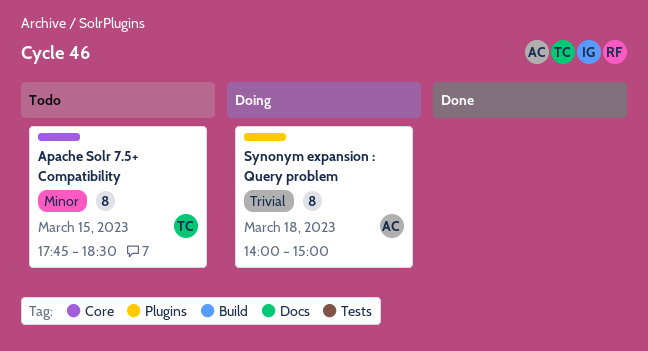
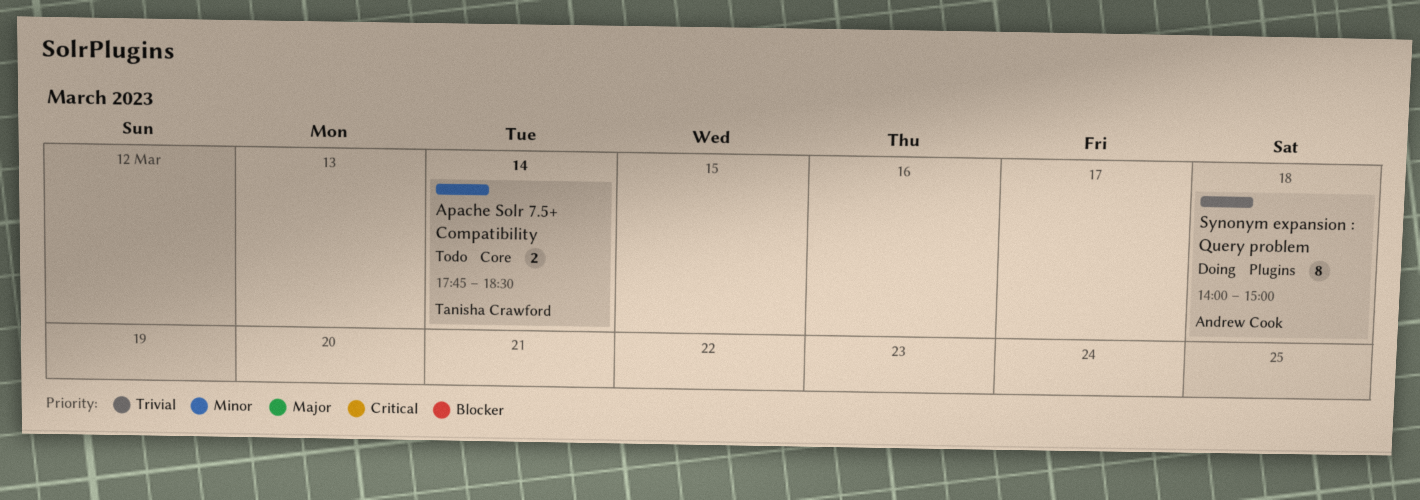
Apache Solr 7.5+ Compatibility, estimate: 8 -> 2
Apache Solr 7.5+ Compatibility, day: Mar 15 -> Mar 14

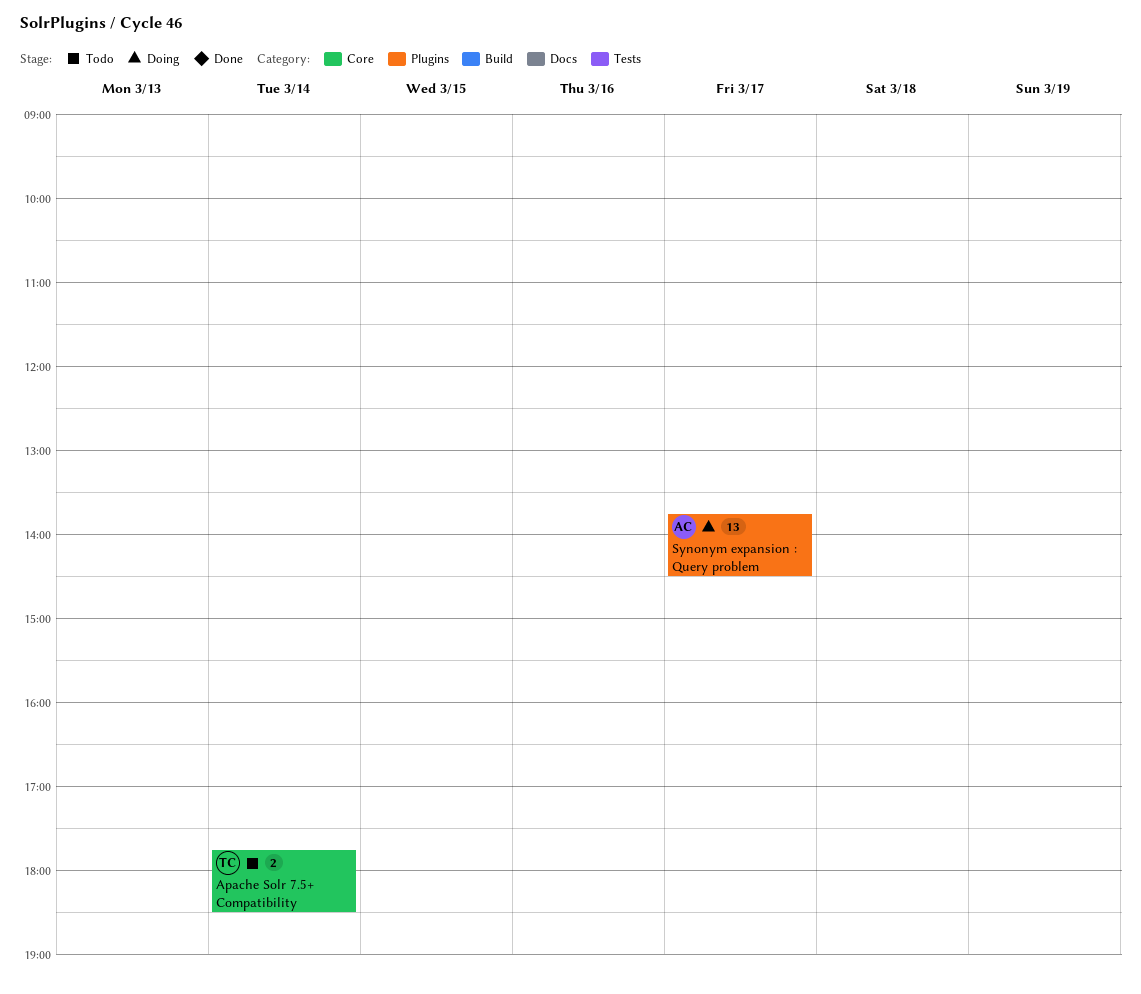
Synonym expansion : Query problem, estimate: 8 -> 13
Synonym expansion : Query problem, day: Mar 18 -> Mar 17
Synonym expansion : Query problem, begins: 14:00 -> 13:45
Synonym expansion : Query problem, ends: 15:00 -> 14:30

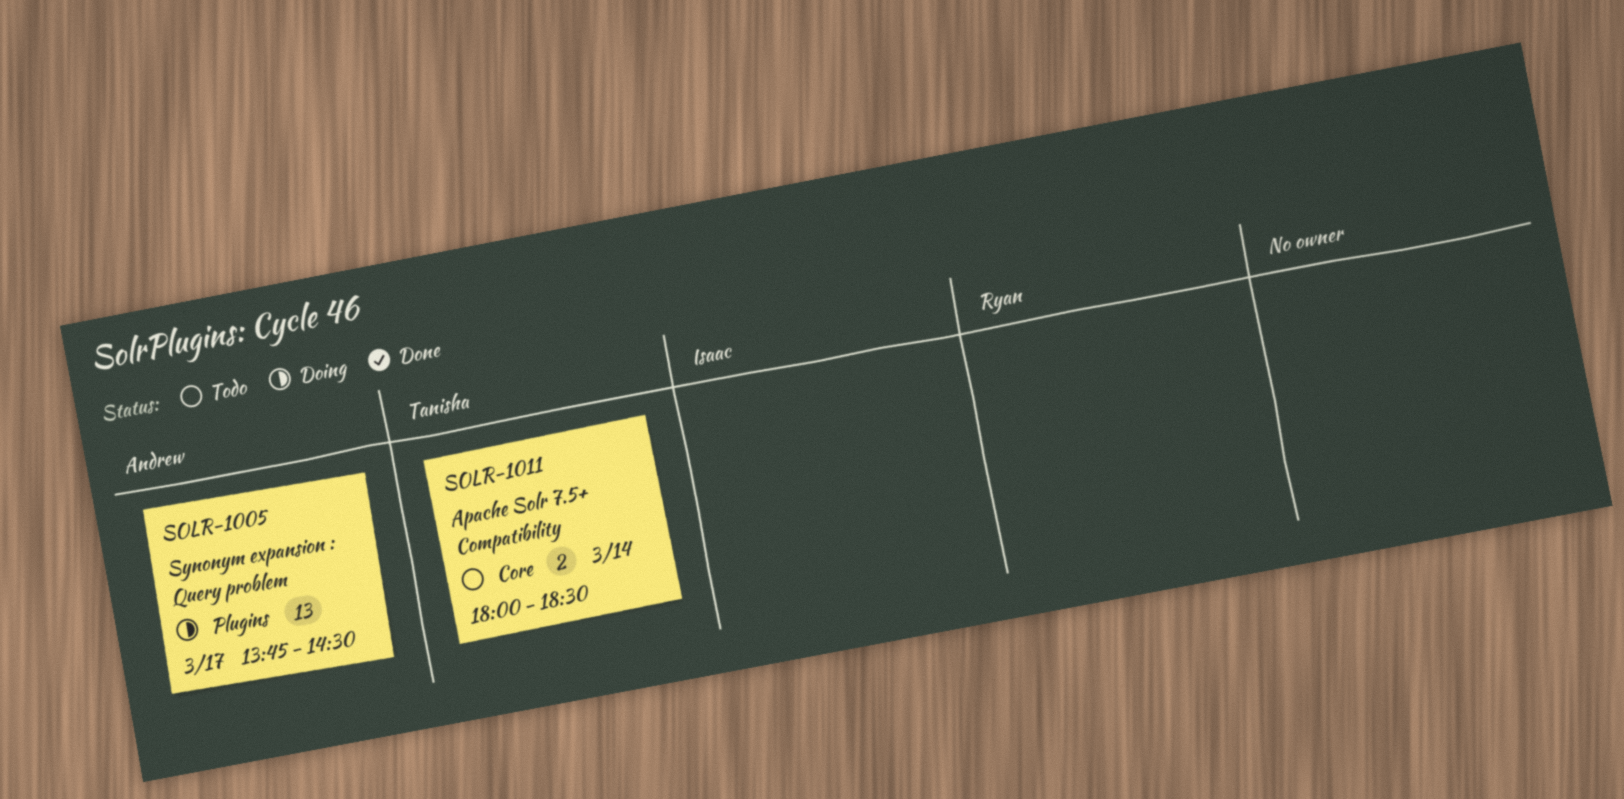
Apache Solr 7.5+ Compatibility, begins: 17:45 -> 18:00

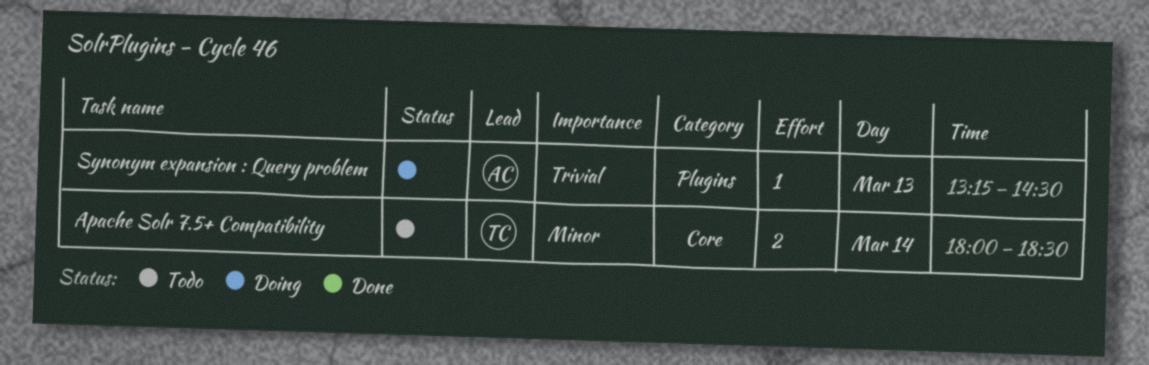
Synonym expansion : Query problem, estimate: 13 -> 1
Synonym expansion : Query problem, day: Mar 17 -> Mar 13
Synonym expansion : Query problem, begins: 13:45 -> 13:15

